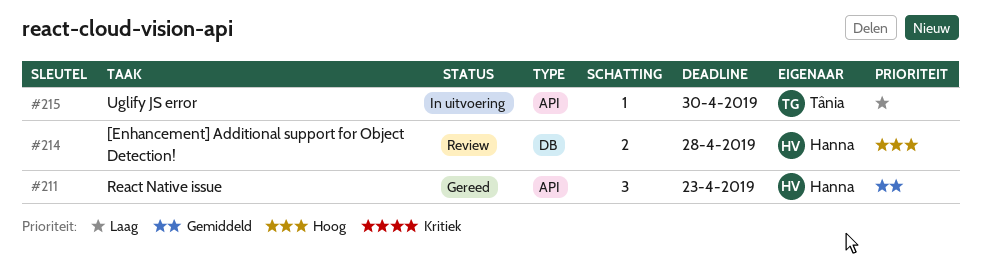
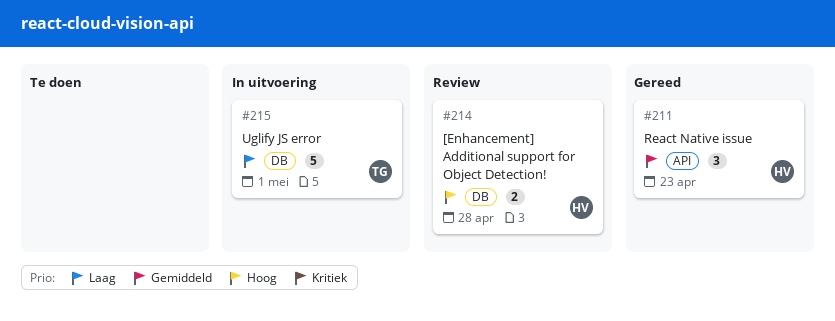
#215, label: API -> DB
#215, estimate: 1 -> 5
#215, due: Apr 30 -> May 1

